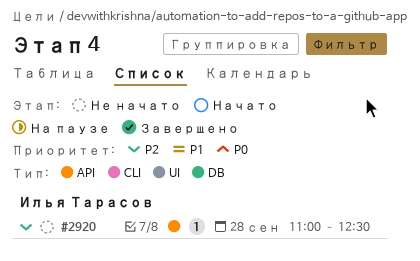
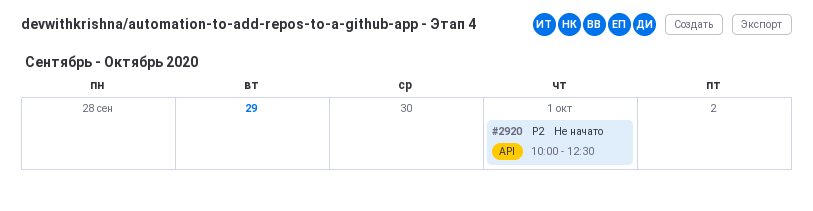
#2920, day: Sep 28 -> Oct 1
#2920, begins: 11:00 -> 10:00

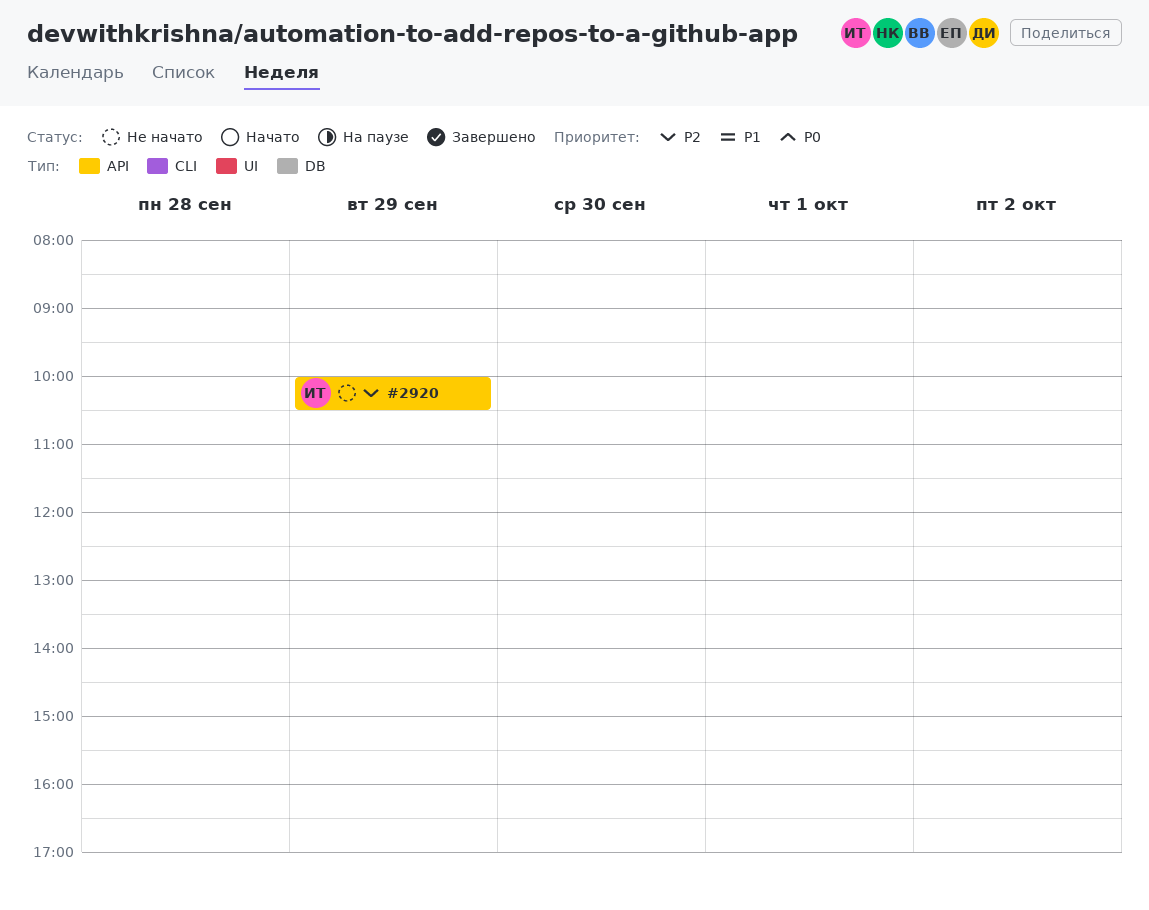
#2920, day: Oct 1 -> Sep 29
#2920, ends: 12:30 -> 10:30

